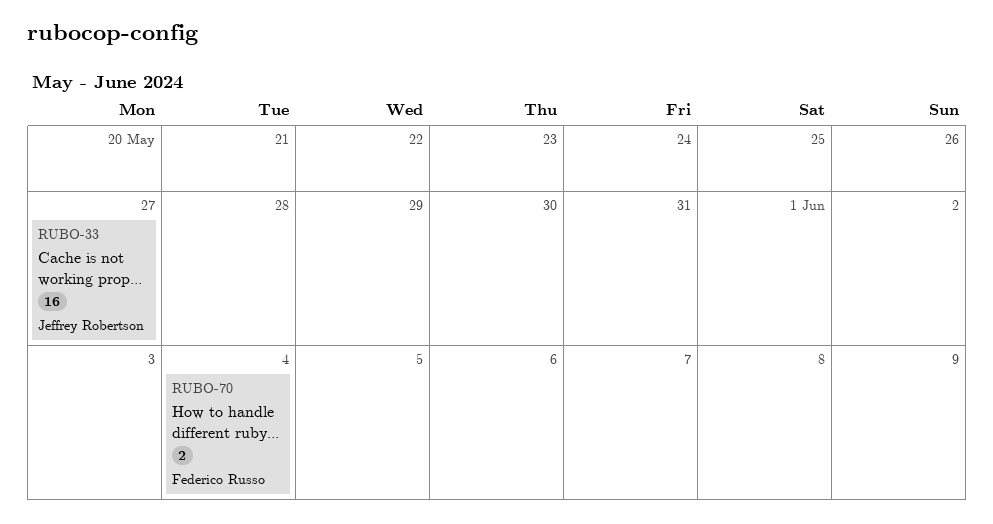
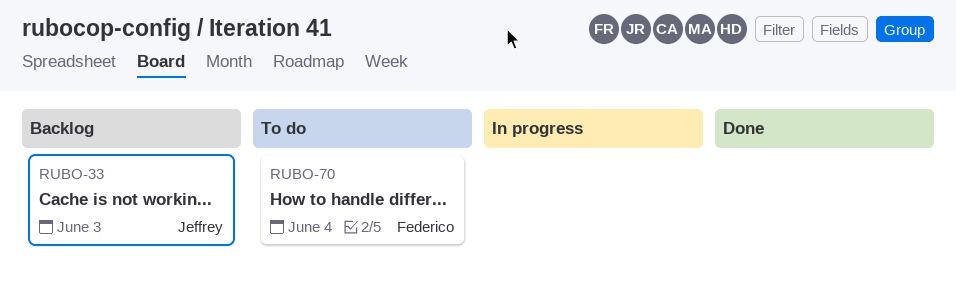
RUBO-33, due: May 27 -> Jun 3

